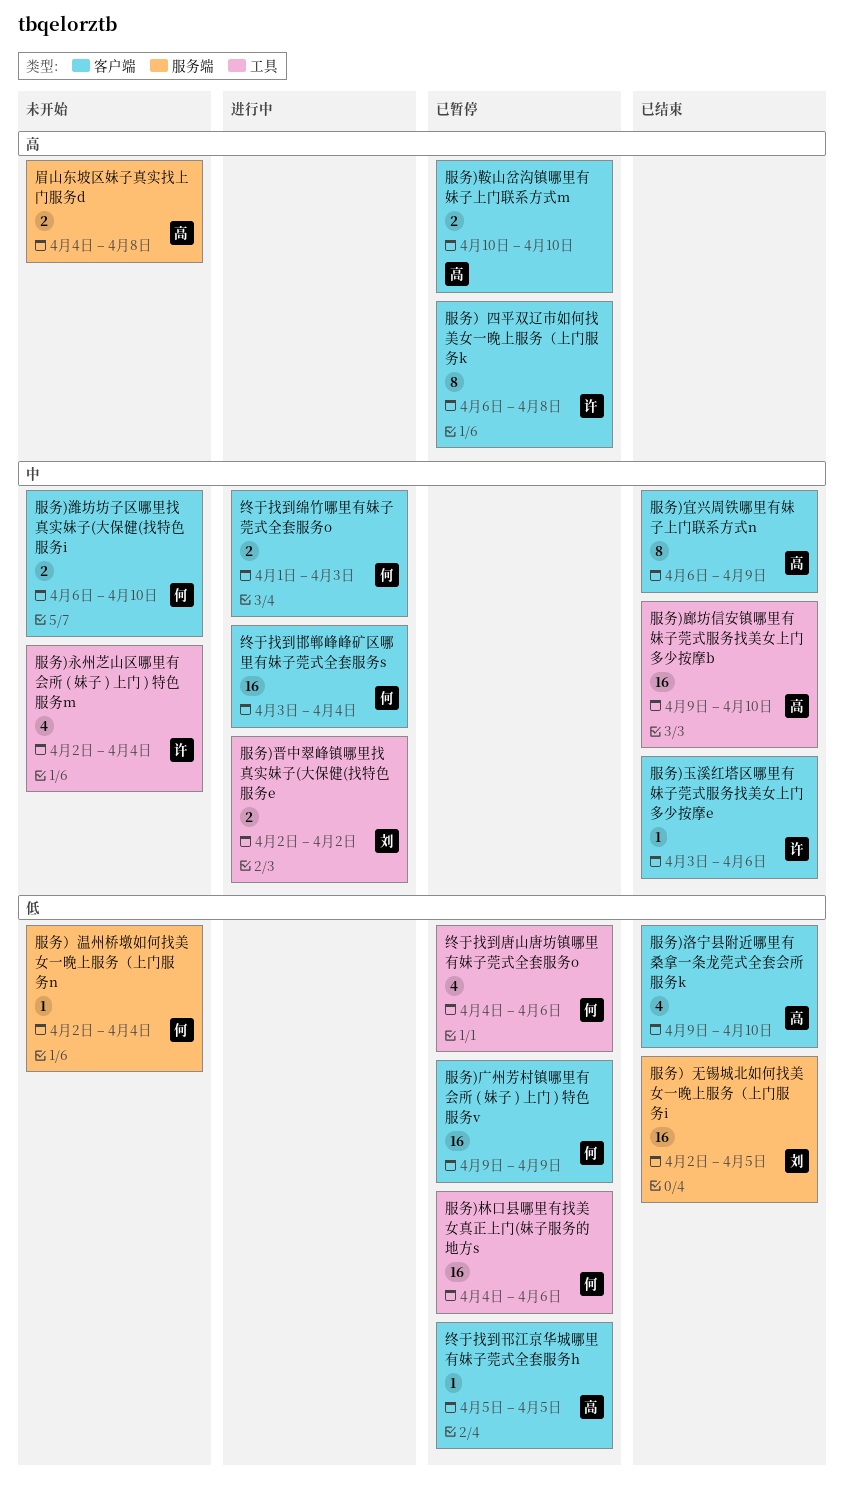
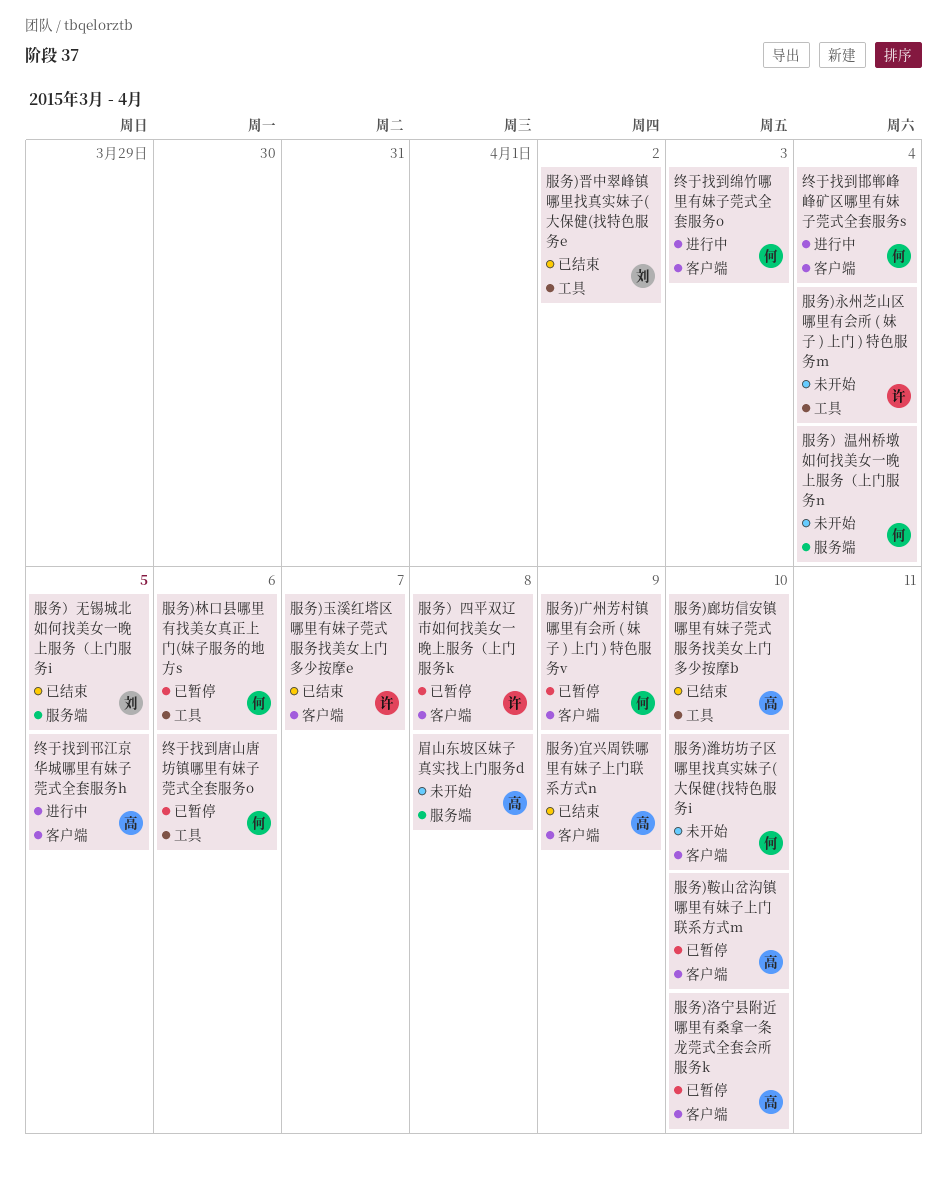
服务)晋中翠峰镇哪里找真实妹子(大保健(找特色服务e, status: 进行中 -> 已结束
服务)洛宁县附近哪里有桑拿一条龙莞式全套会所服务k, status: 已结束 -> 已暂停
服务)玉溪红塔区哪里有妹子莞式服务找美女上门多少按摩e, due: Apr 6 -> Apr 7
终于找到邗江京华城哪里有妹子莞式全套服务h, status: 已暂停 -> 进行中

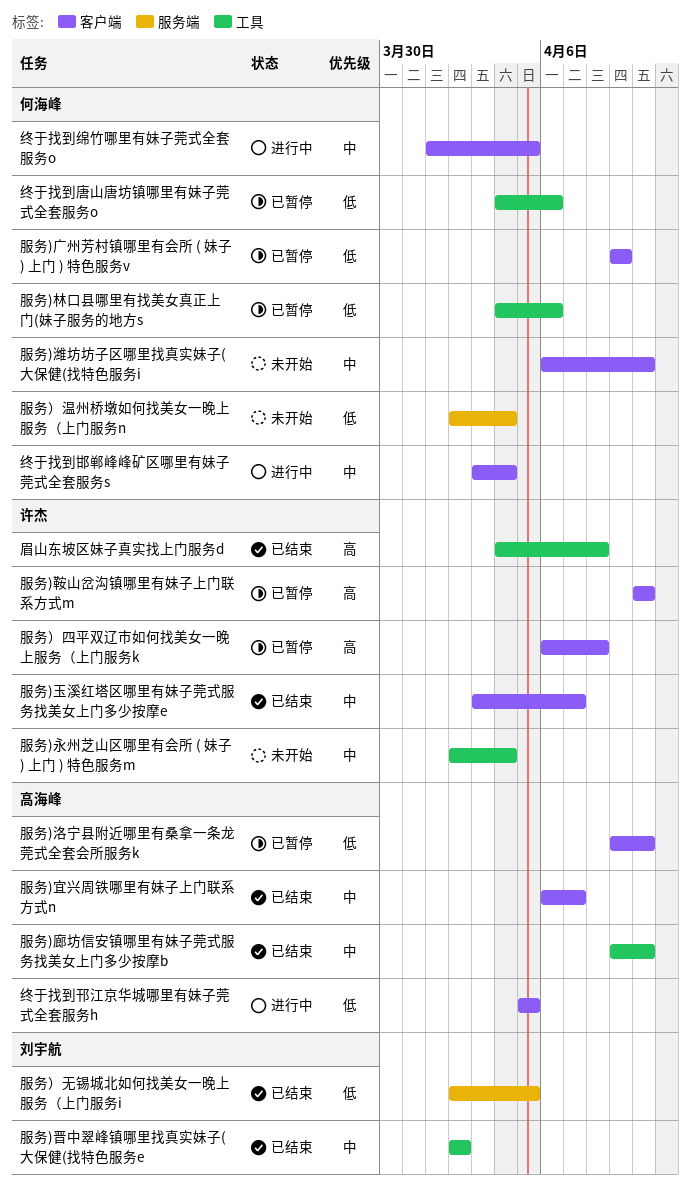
服务)宜兴周铁哪里有妹子上门联系方式n, due: Apr 9 -> Apr 7
服务)鞍山岔沟镇哪里有妹子上门联系方式m, owner: 高海峰 -> 许杰
眉山东坡区妹子真实找上门服务d, status: 未开始 -> 已结束
眉山东坡区妹子真实找上门服务d, owner: 高海峰 -> 许杰
眉山东坡区妹子真实找上门服务d, label: 服务端 -> 工具
终于找到绵竹哪里有妹子莞式全套服务o, due: Apr 3 -> Apr 5

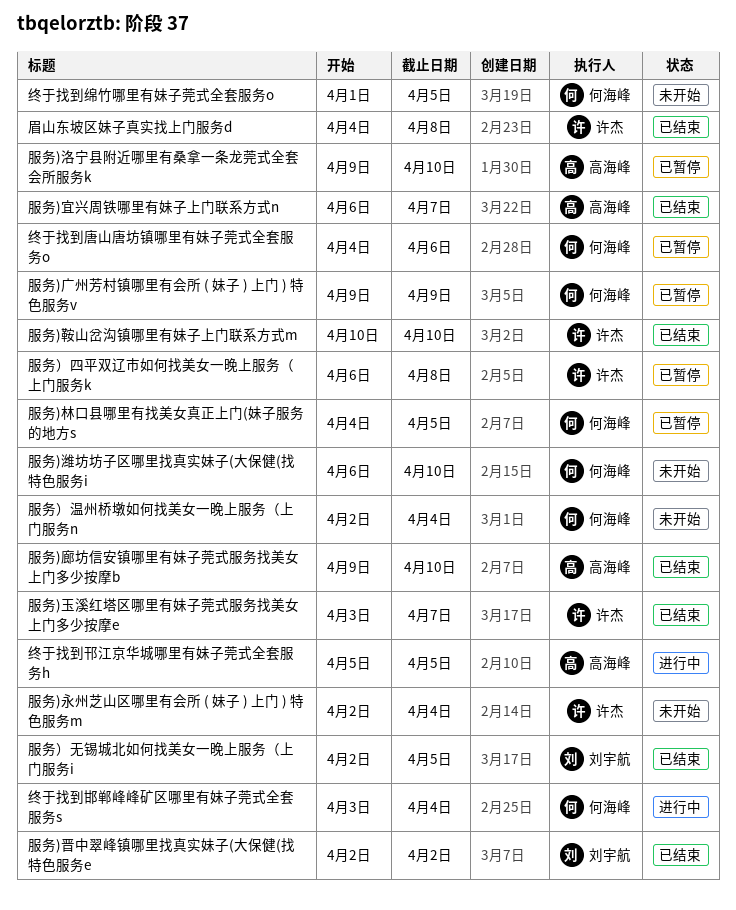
服务)林口县哪里有找美女真正上门(妹子服务的地方s, due: Apr 6 -> Apr 5
服务)鞍山岔沟镇哪里有妹子上门联系方式m, status: 已暂停 -> 已结束
终于找到绵竹哪里有妹子莞式全套服务o, status: 进行中 -> 未开始

